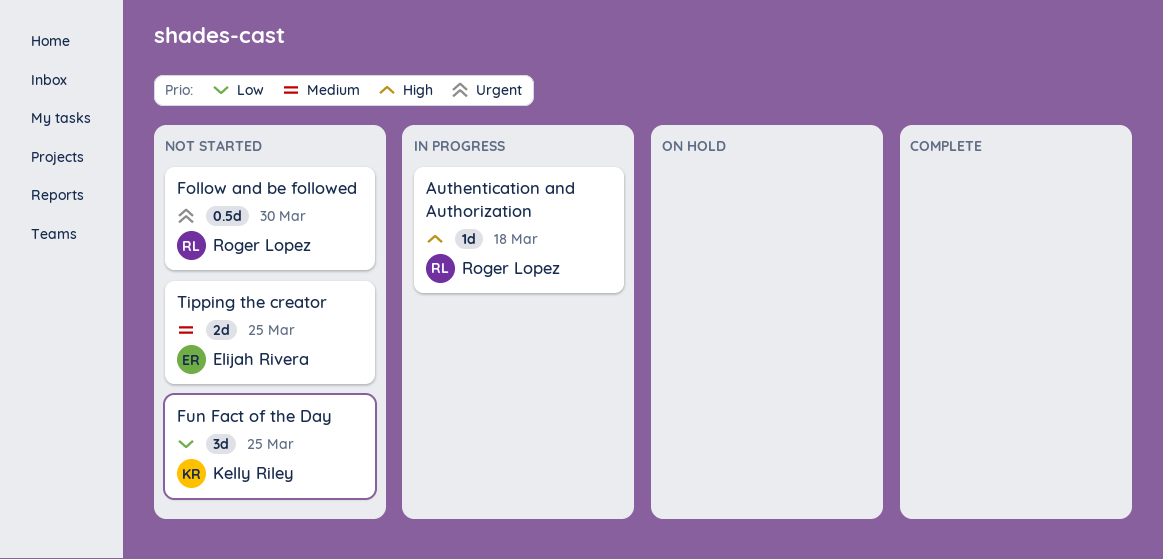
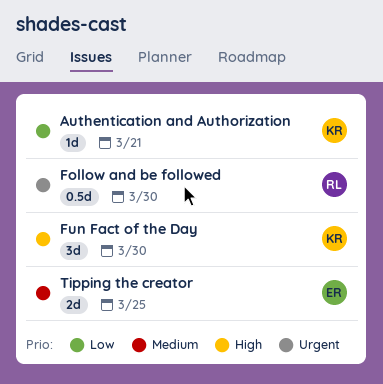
Authentication and Authorization, owner: Roger Lopez -> Kelly Riley
Authentication and Authorization, priority: High -> Low
Authentication and Authorization, due: Mar 18 -> Mar 21
Fun Fact of the Day, priority: Low -> High
Fun Fact of the Day, due: Mar 25 -> Mar 30

